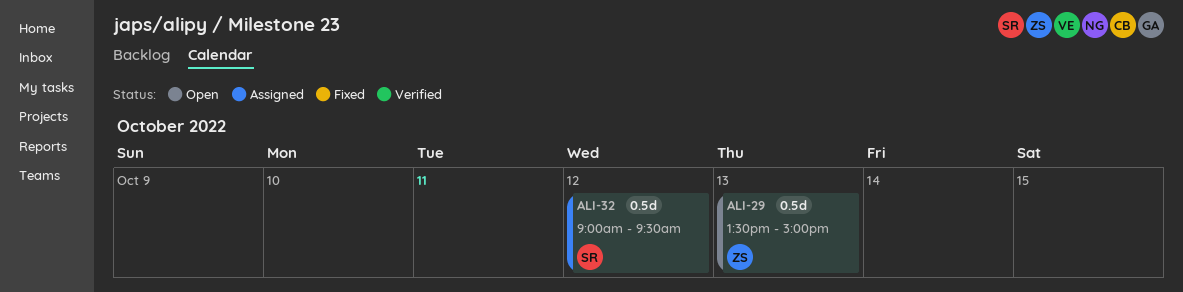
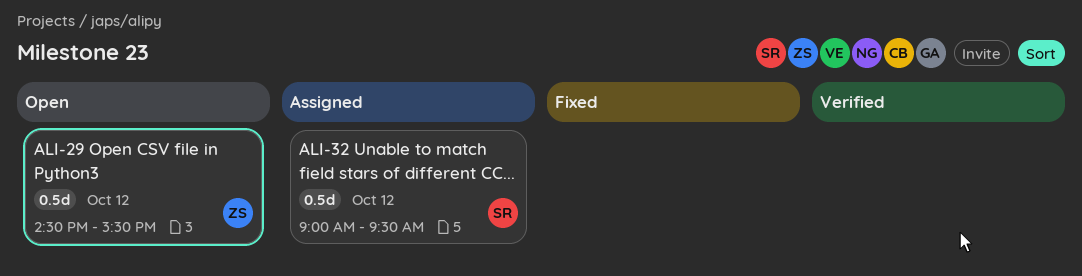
ALI-29, day: Oct 13 -> Oct 12
ALI-29, begins: 13:30 -> 14:30
ALI-29, ends: 15:00 -> 15:30

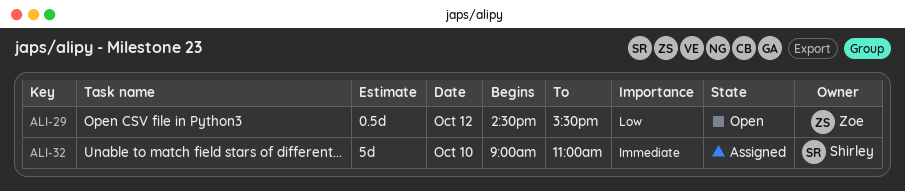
ALI-32, estimate: 0.5d -> 5d
ALI-32, day: Oct 12 -> Oct 10
ALI-32, ends: 09:30 -> 11:00

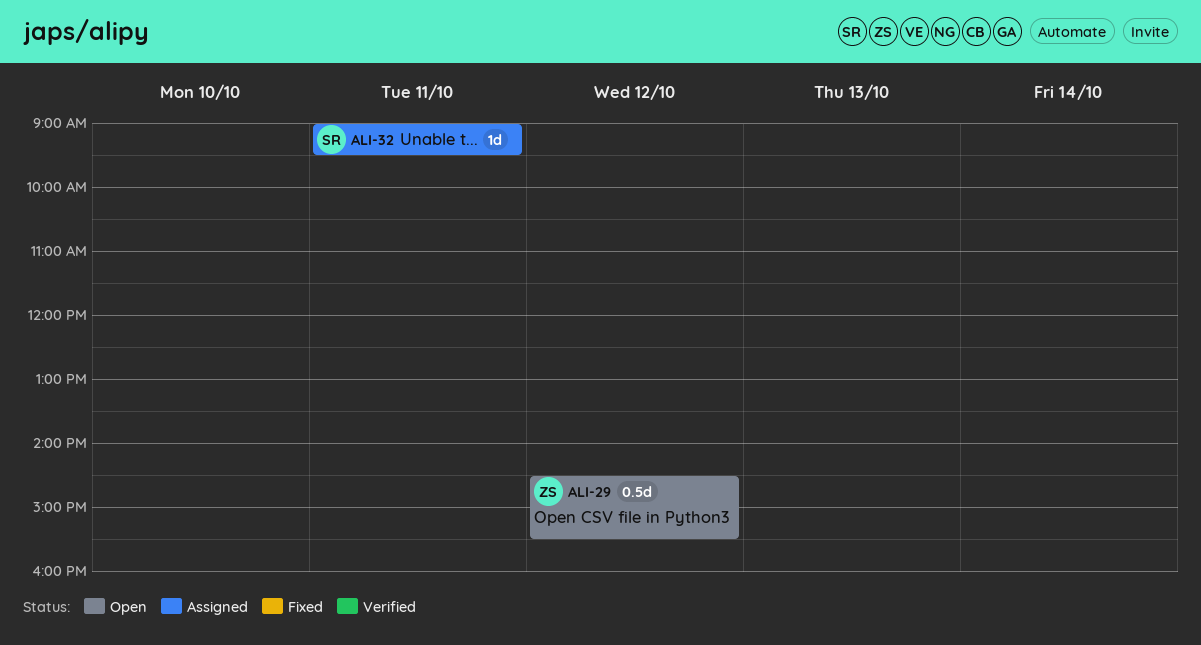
ALI-32, estimate: 5d -> 1d
ALI-32, day: Oct 10 -> Oct 11
ALI-32, ends: 11:00 -> 09:30

